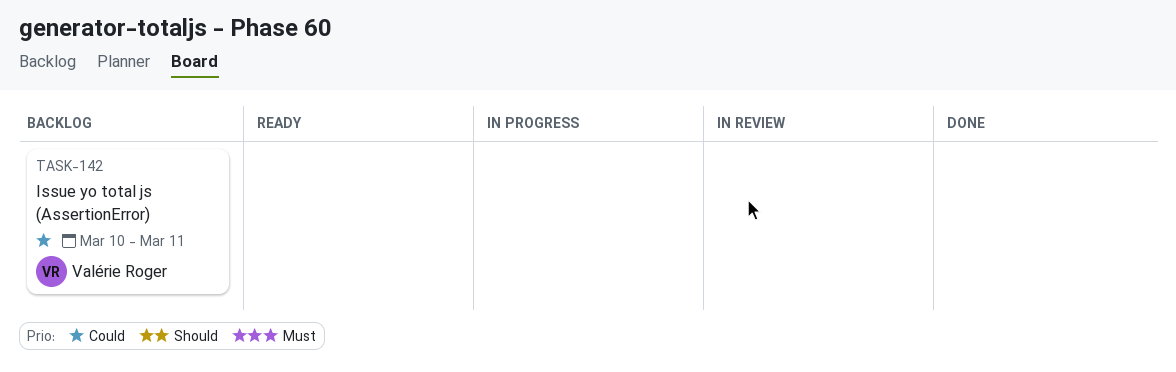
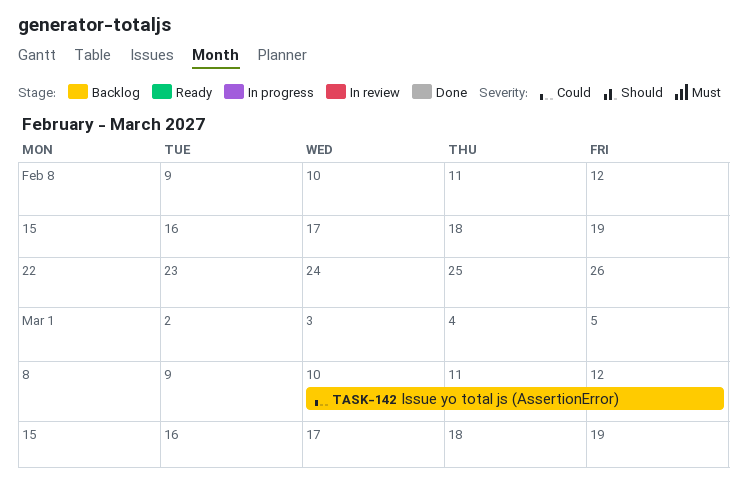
TASK-142, due: Mar 11 -> Mar 12

